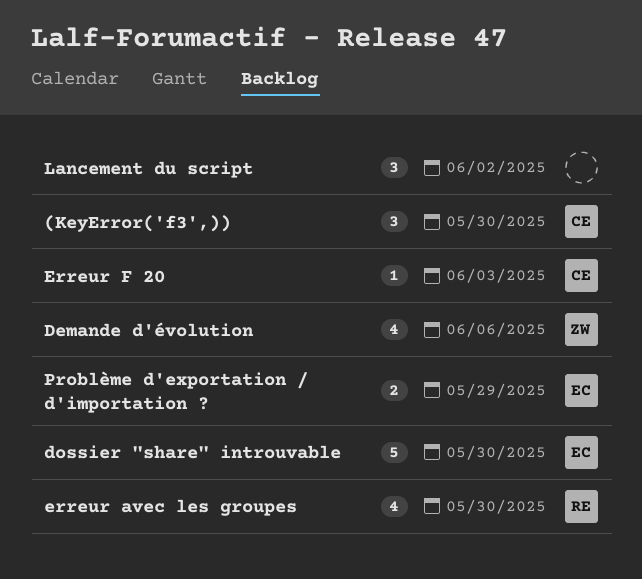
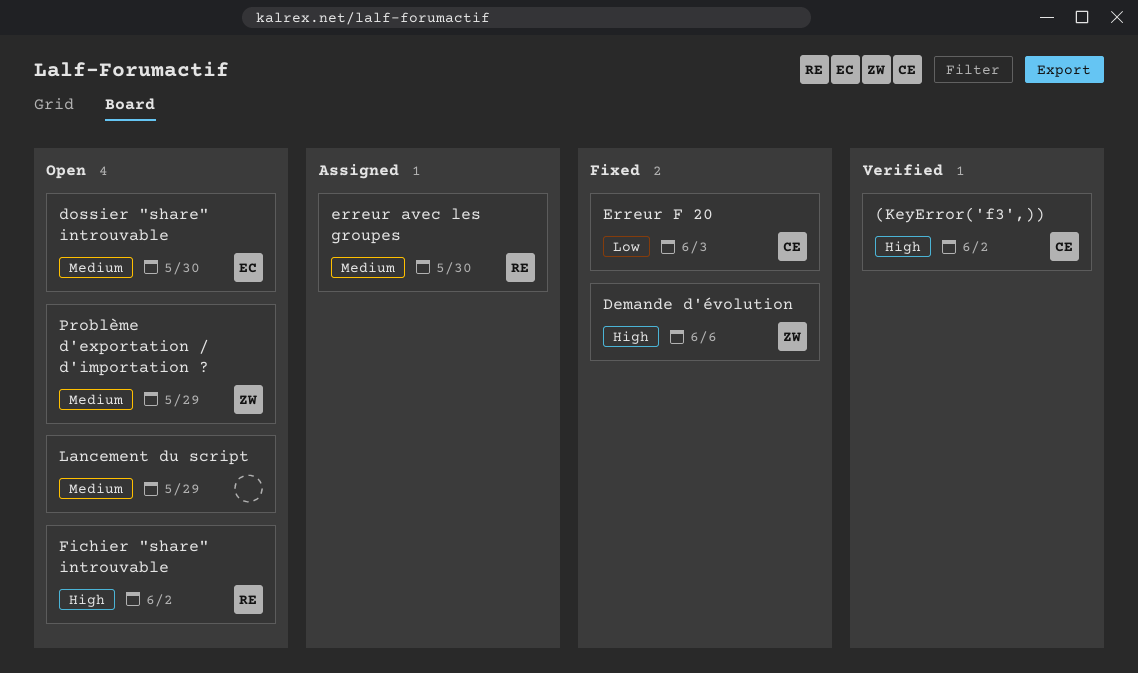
(KeyError('f3',)), due: May 30 -> Jun 2
Fichier "share" introuvable: none -> present
Lancement du script, due: Jun 2 -> May 29
Problème d'exportation / d'importation ?, owner: EC -> ZW

